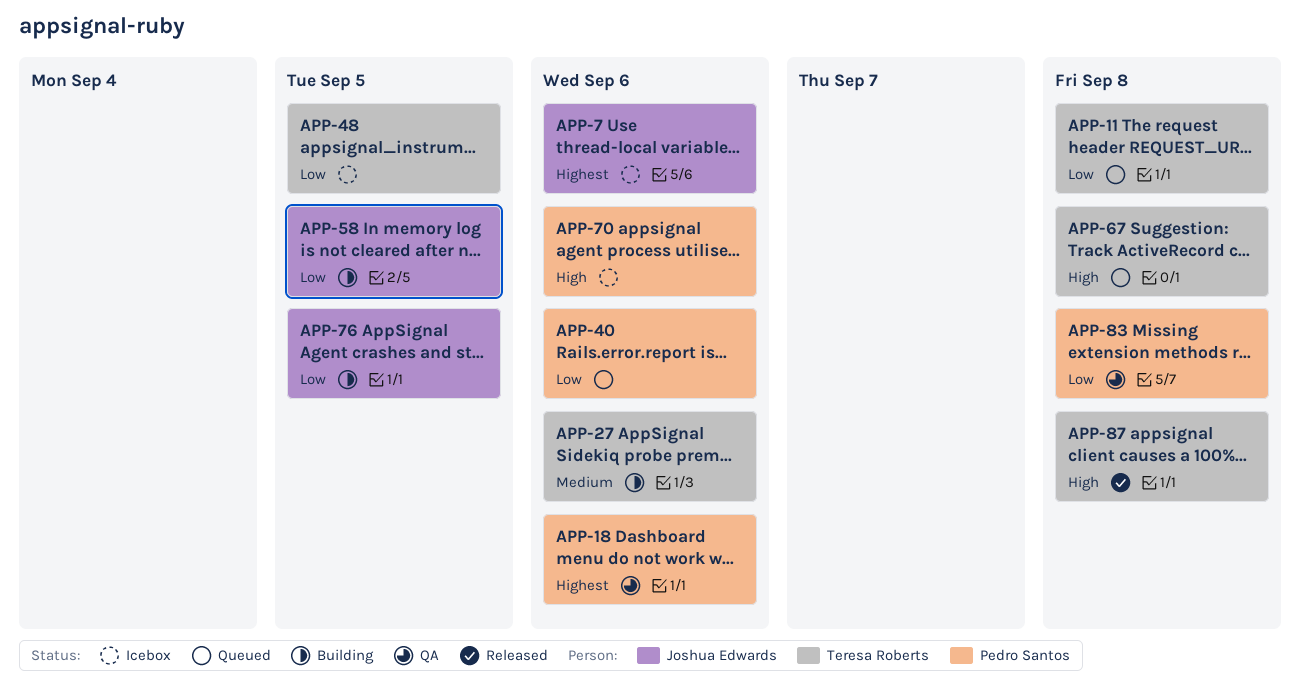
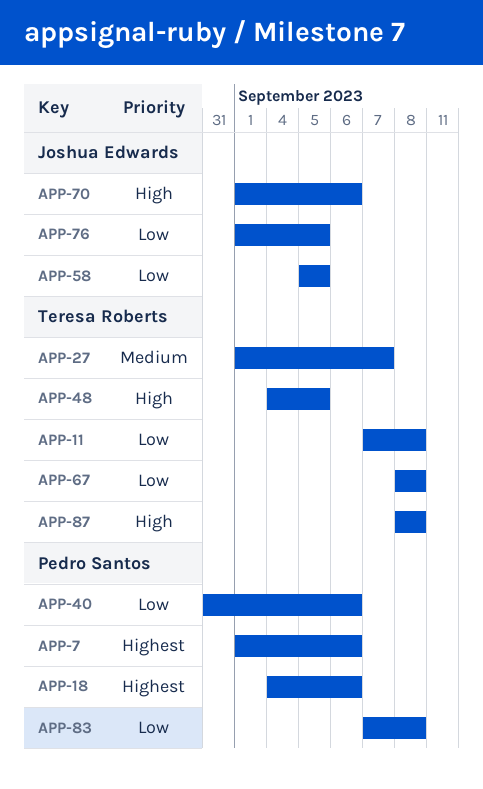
APP-7, owner: Joshua Edwards -> Pedro Santos
APP-27, due: Sep 6 -> Sep 7
APP-48, priority: Low -> High
APP-67, priority: High -> Low
APP-70, owner: Pedro Santos -> Joshua Edwards

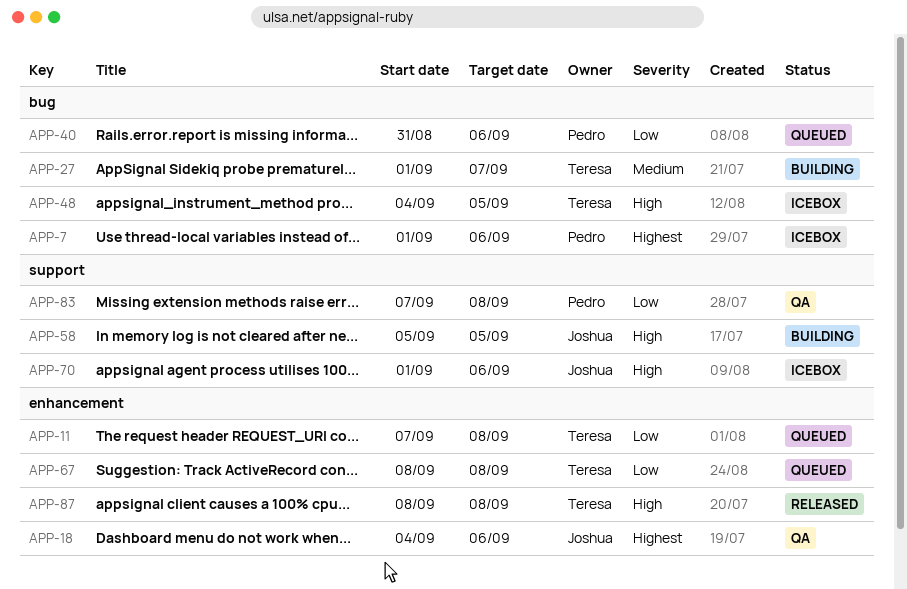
APP-18, owner: Pedro Santos -> Joshua Edwards
APP-58, priority: Low -> High
APP-76: present -> none

